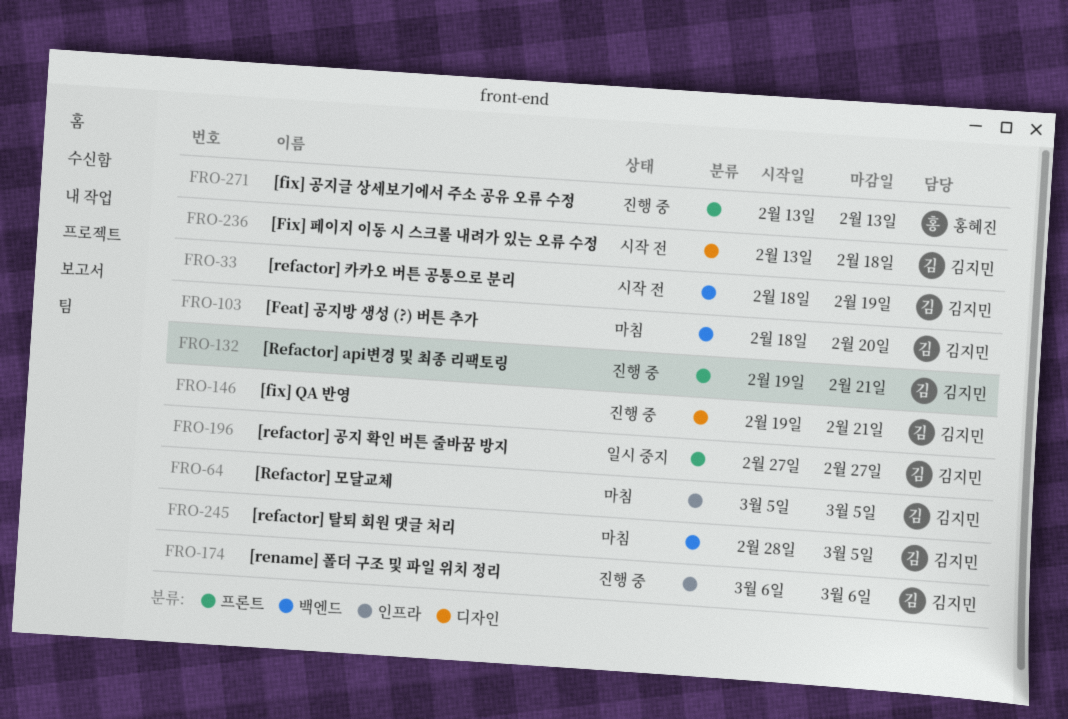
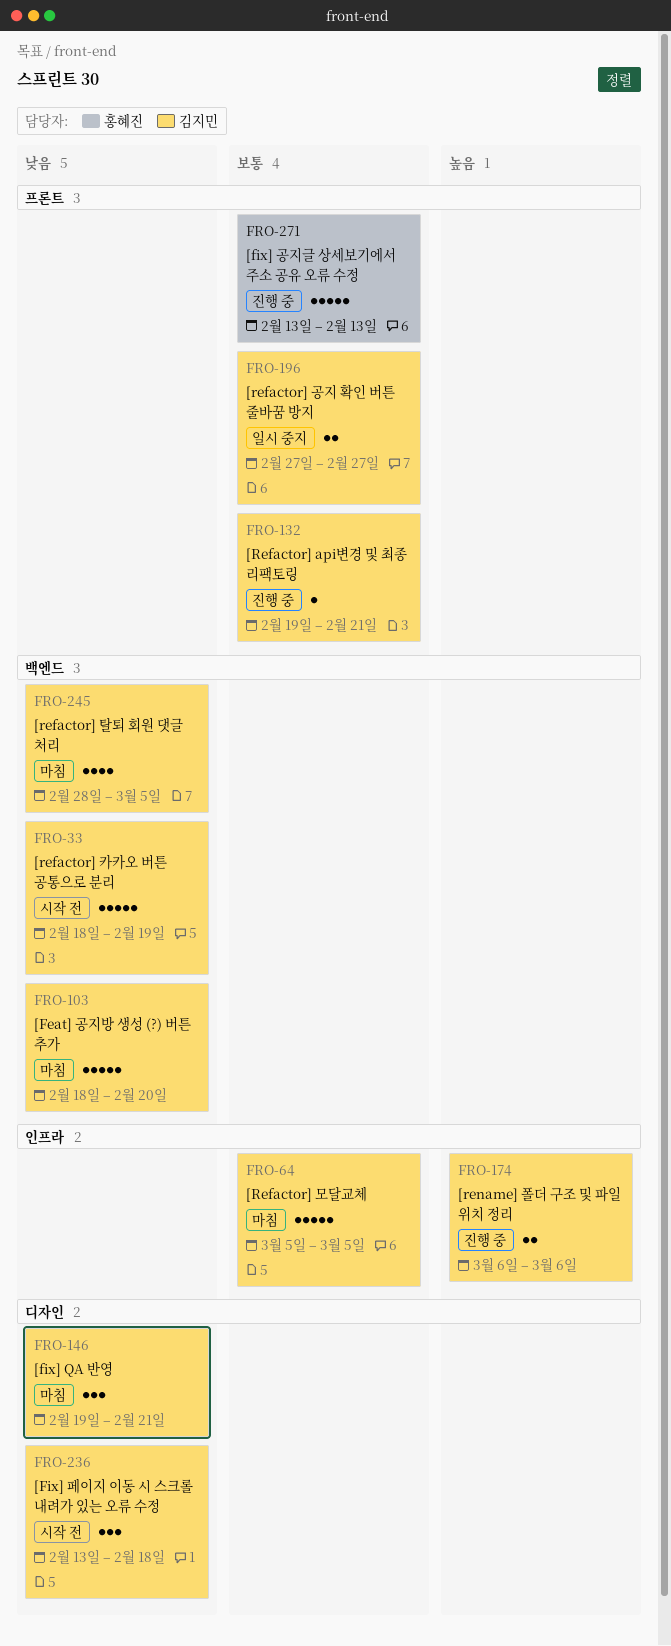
FRO-146, status: 진행 중 -> 마침

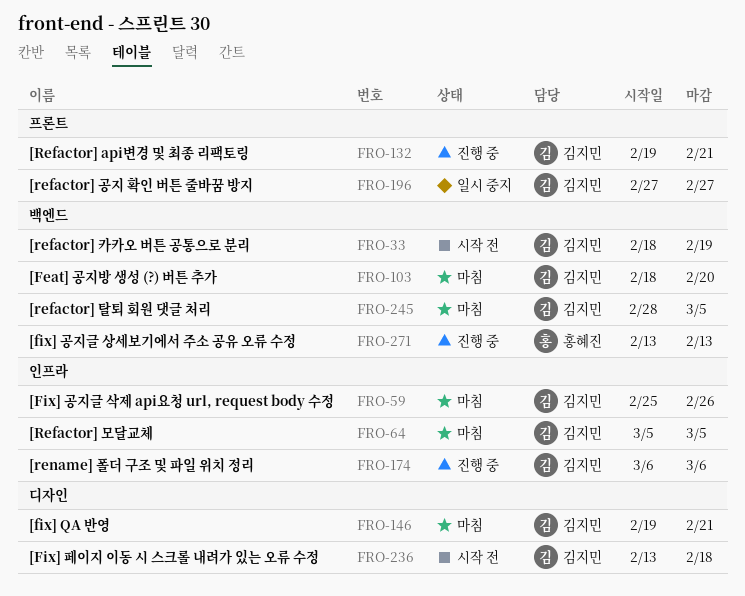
FRO-59: none -> present
FRO-271, label: 프론트 -> 백엔드

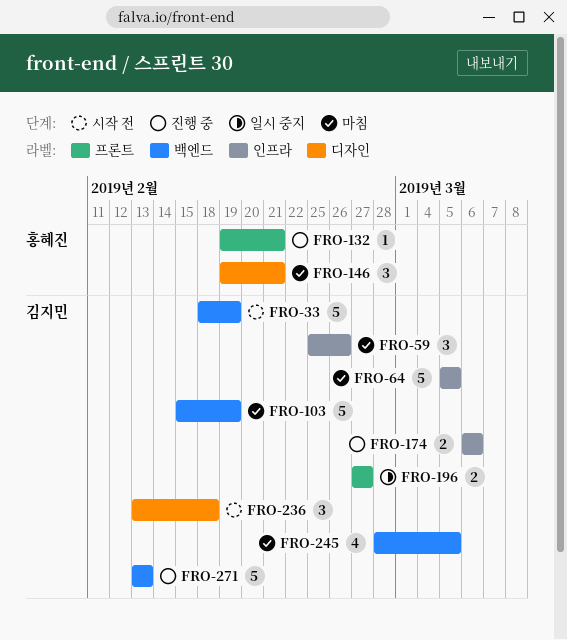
FRO-103, start: Feb 18 -> Feb 15
FRO-103, due: Feb 20 -> Feb 19
FRO-132, owner: 김지민 -> 홍혜진
FRO-146, owner: 김지민 -> 홍혜진
FRO-271, owner: 홍혜진 -> 김지민

